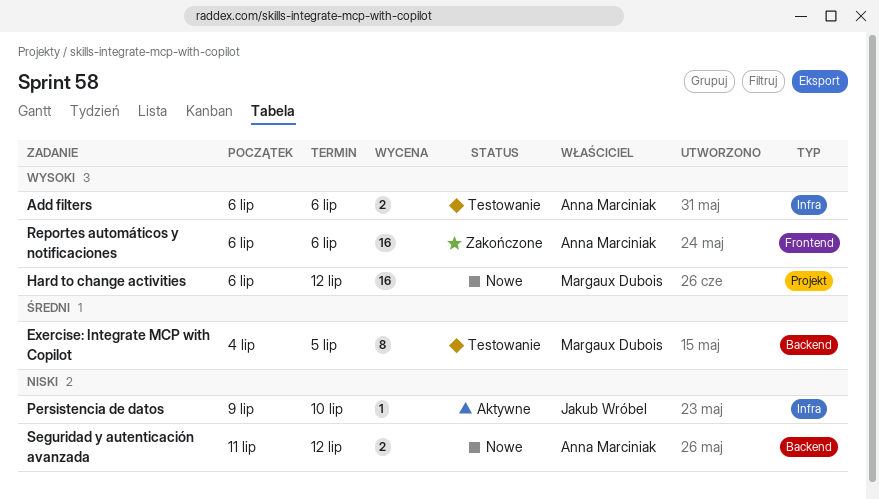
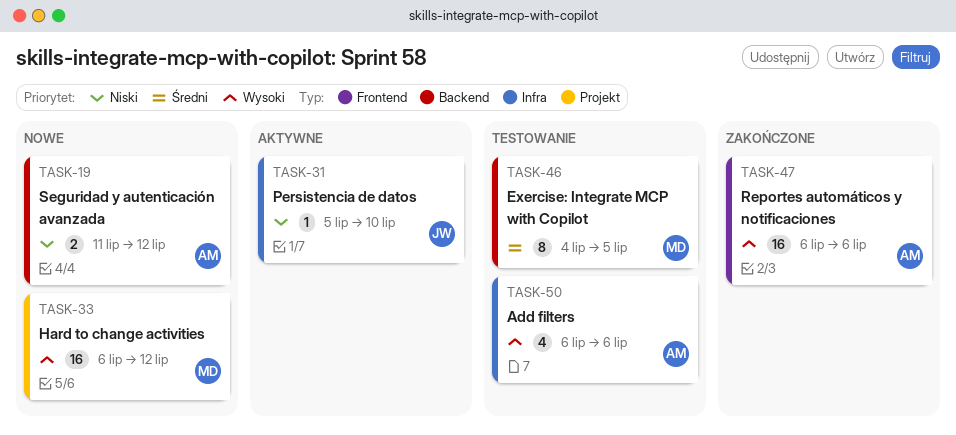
Add filters, estimate: 2 -> 4
Persistencia de datos, start: Jul 9 -> Jul 5

